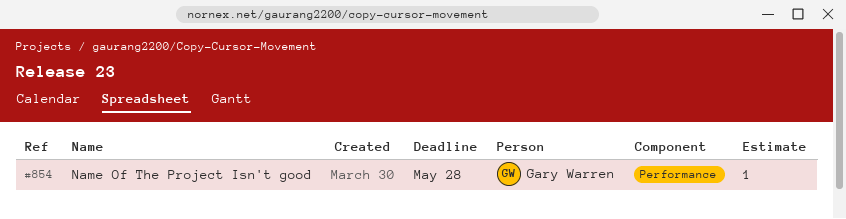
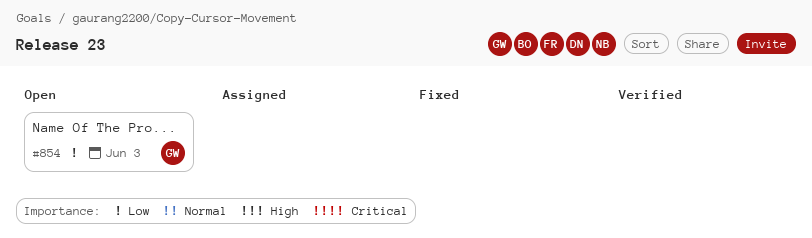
#854, due: May 28 -> Jun 3

